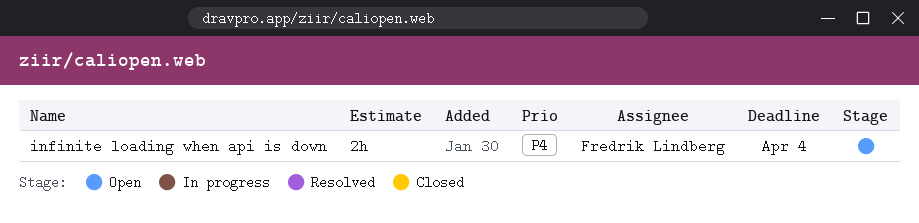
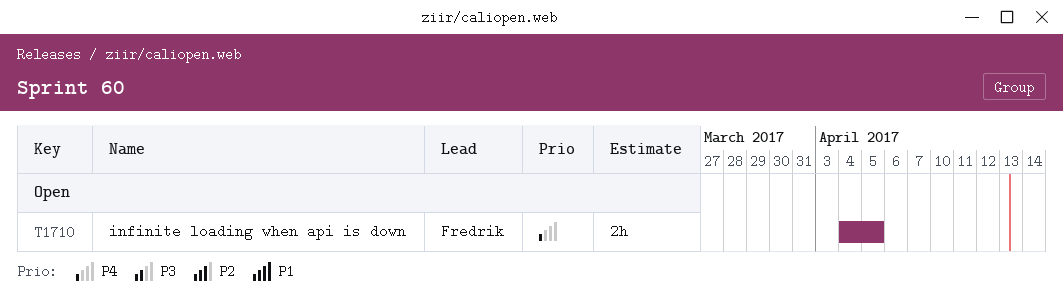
infinite loading when api is down, due: Apr 4 -> Apr 5

